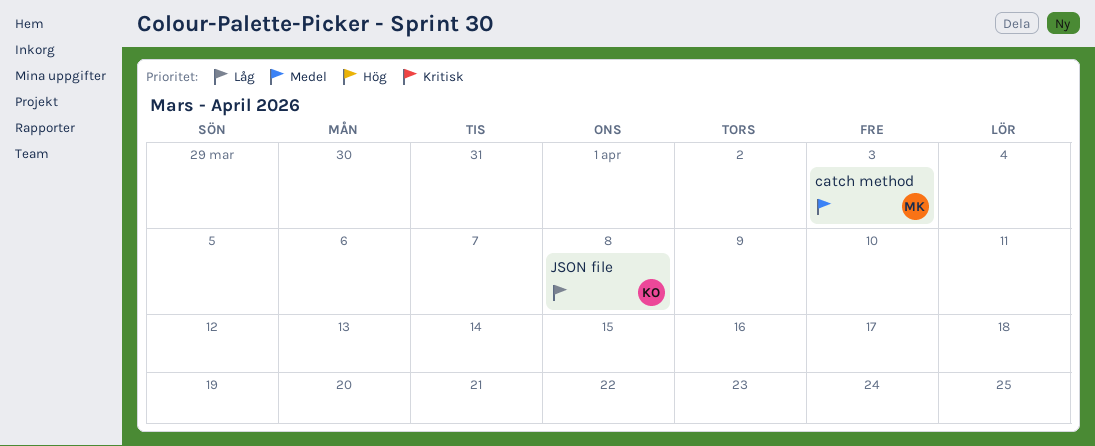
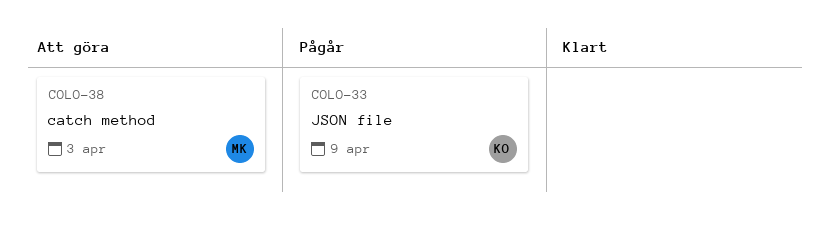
JSON file, due: Apr 8 -> Apr 9

